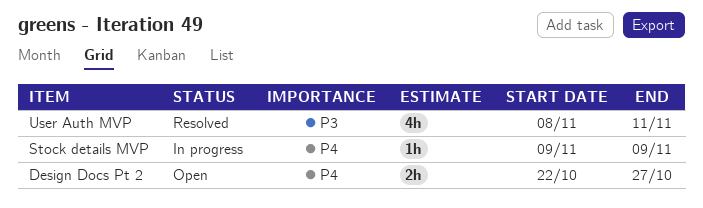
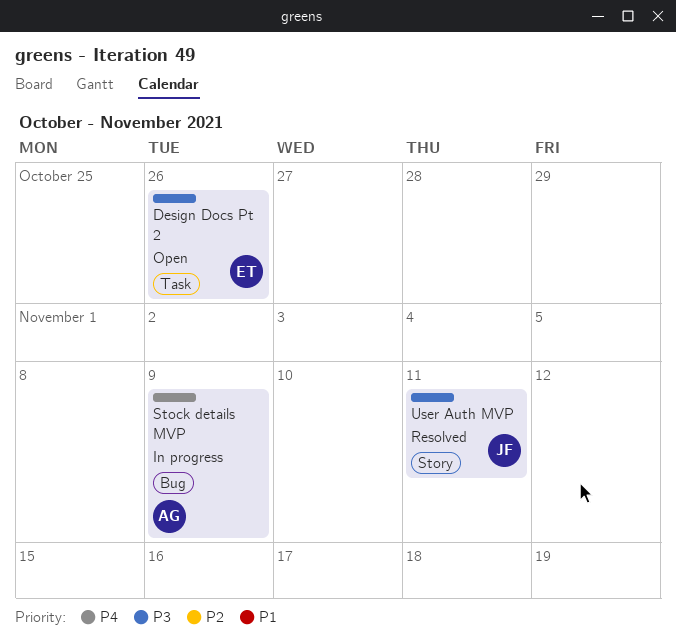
Design Docs Pt 2, priority: P4 -> P3
Design Docs Pt 2, due: Oct 27 -> Oct 26

